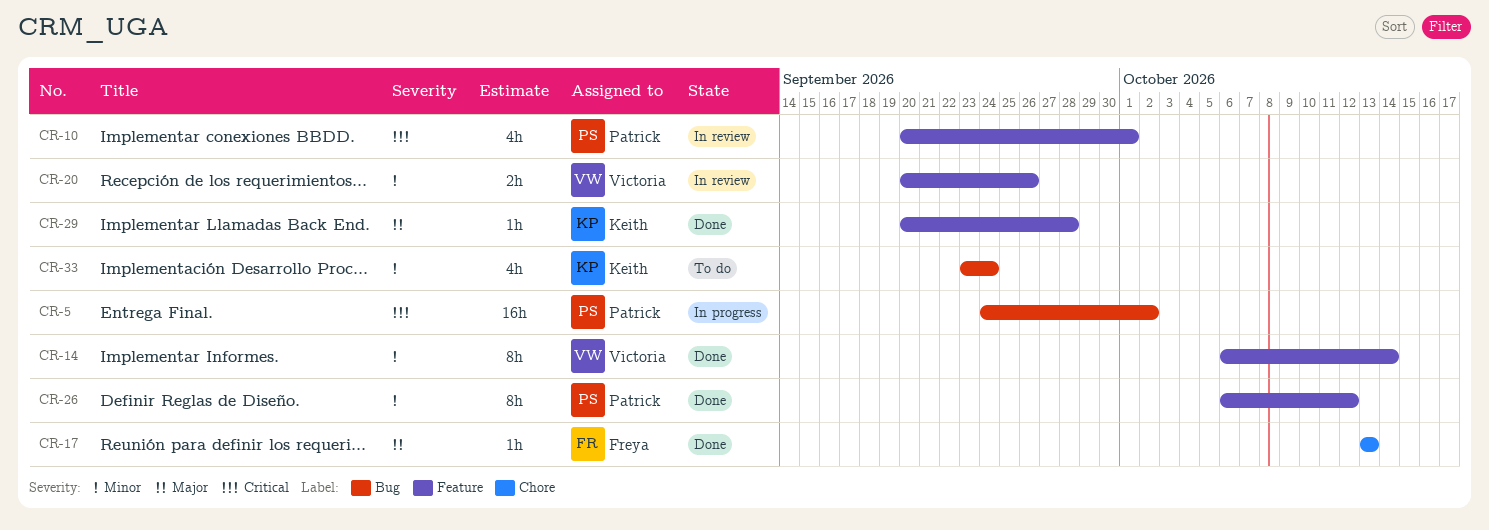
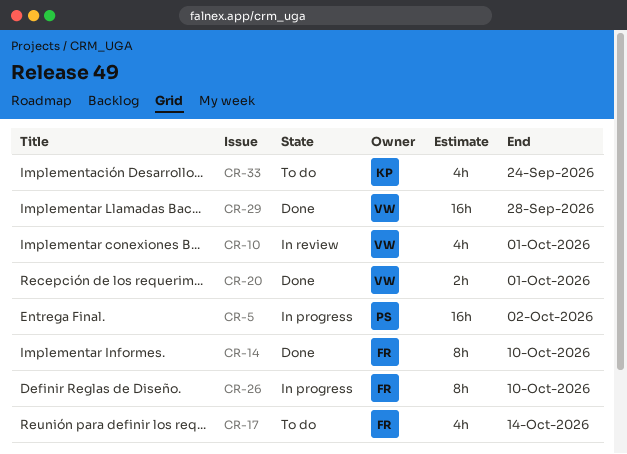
CR-10, owner: Patrick -> Victoria
CR-14, owner: Victoria -> Freya
CR-14, due: Oct 14 -> Oct 10
CR-17, status: Done -> To do
CR-17, estimate: 1h -> 4h
CR-17, due: Oct 13 -> Oct 14
CR-20, status: In review -> Done
CR-20, due: Sep 26 -> Oct 1
CR-26, status: Done -> In progress
CR-26, owner: Patrick -> Freya
CR-26, due: Oct 12 -> Oct 10
CR-29, owner: Keith -> Victoria
CR-29, estimate: 1h -> 16h

